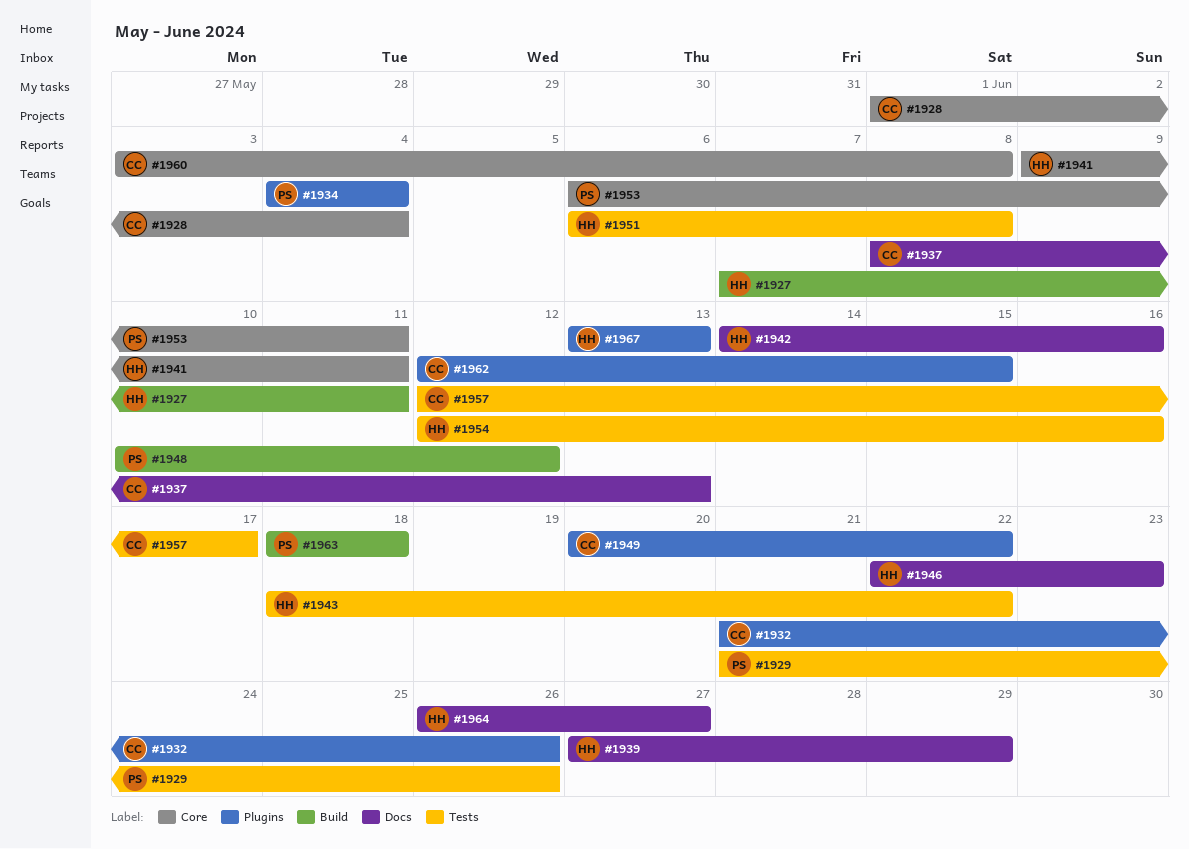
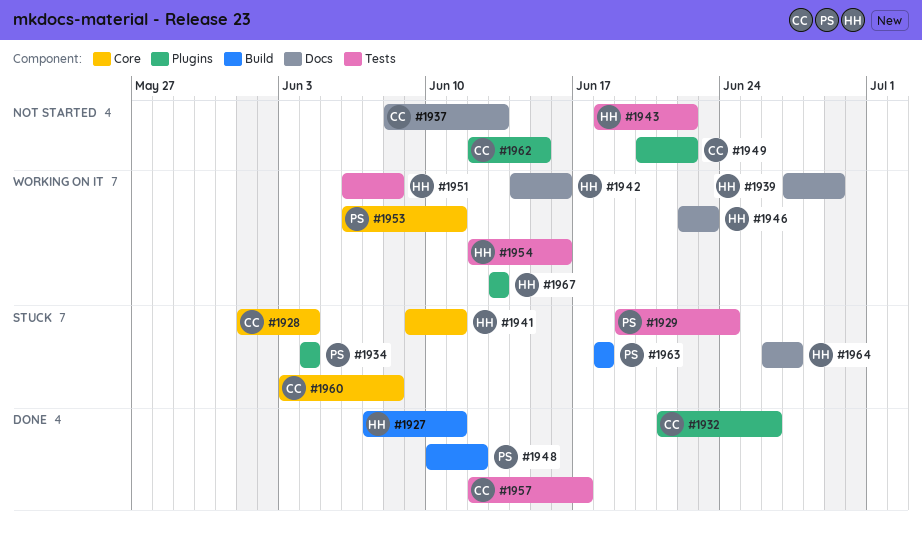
#1929, start: Jun 21 -> Jun 19
#1929, due: Jun 26 -> Jun 24

